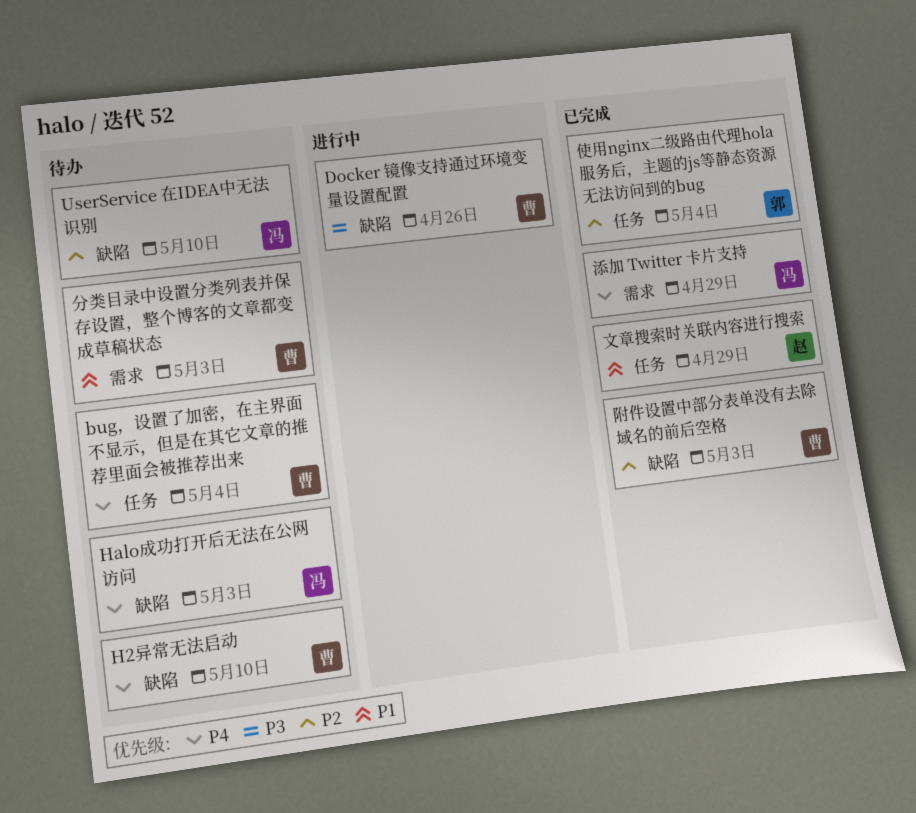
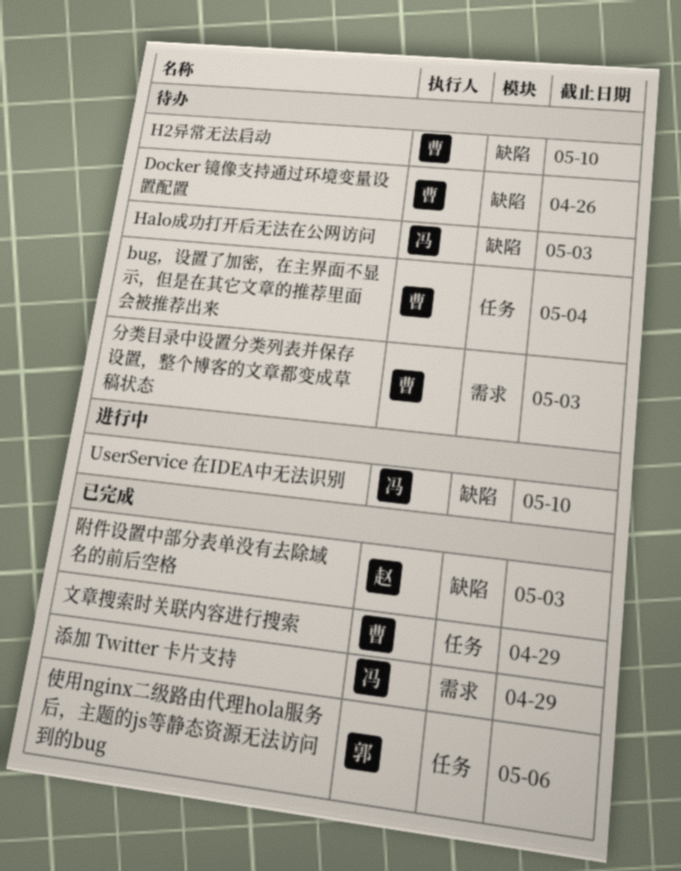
Docker 镜像支持通过环境变量设置配置, status: 进行中 -> 待办
UserService 在IDEA中无法识别, status: 待办 -> 进行中
使用nginx二级路由代理hola服务后，主题的js等静态资源无法访问到的bug, due: May 4 -> May 6
文章搜索时关联内容进行搜索, owner: 赵 -> 曹
附件设置中部分表单没有去除域名的前后空格, owner: 曹 -> 赵

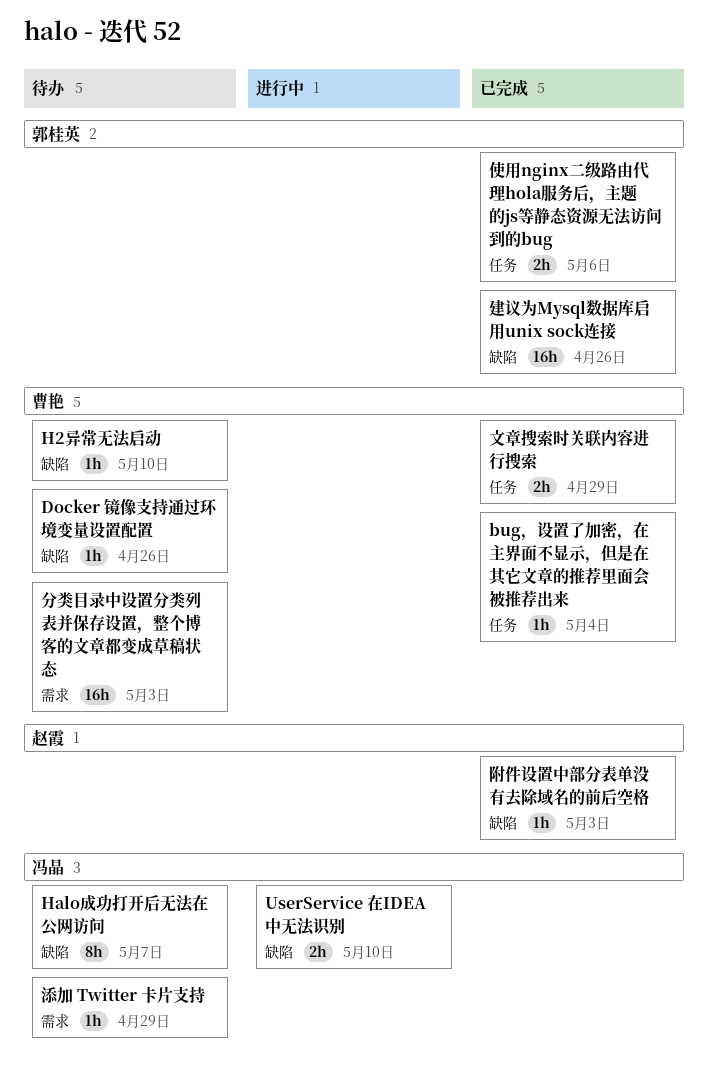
bug，设置了加密，在主界面不显示，但是在其它文章的推荐里面会被推荐出来, status: 待办 -> 已完成
Halo成功打开后无法在公网访问, due: May 3 -> May 7
建议为Mysql数据库启用unix sock连接: none -> present
添加 Twitter 卡片支持, status: 已完成 -> 待办

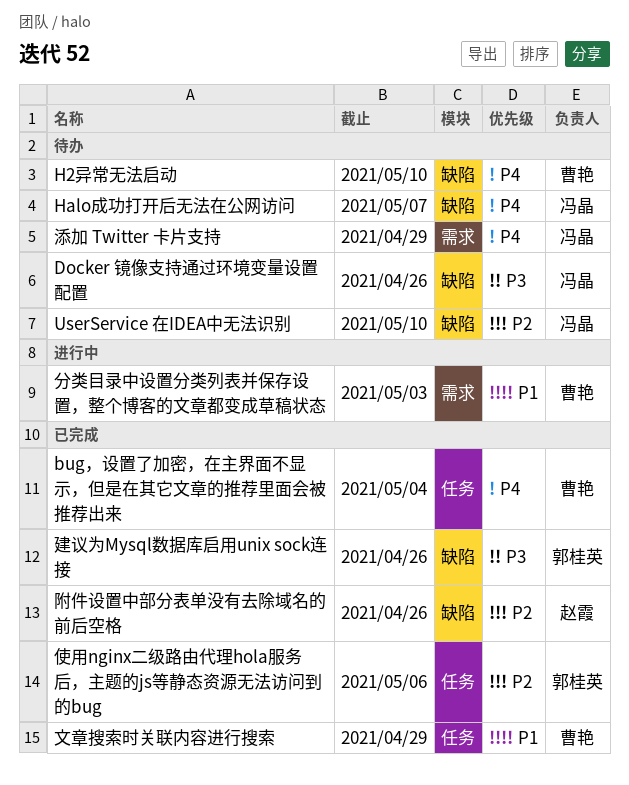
Docker 镜像支持通过环境变量设置配置, owner: 曹艳 -> 冯晶
UserService 在IDEA中无法识别, status: 进行中 -> 待办
分类目录中设置分类列表并保存设置，整个博客的文章都变成草稿状态, status: 待办 -> 进行中
附件设置中部分表单没有去除域名的前后空格, due: May 3 -> Apr 26

